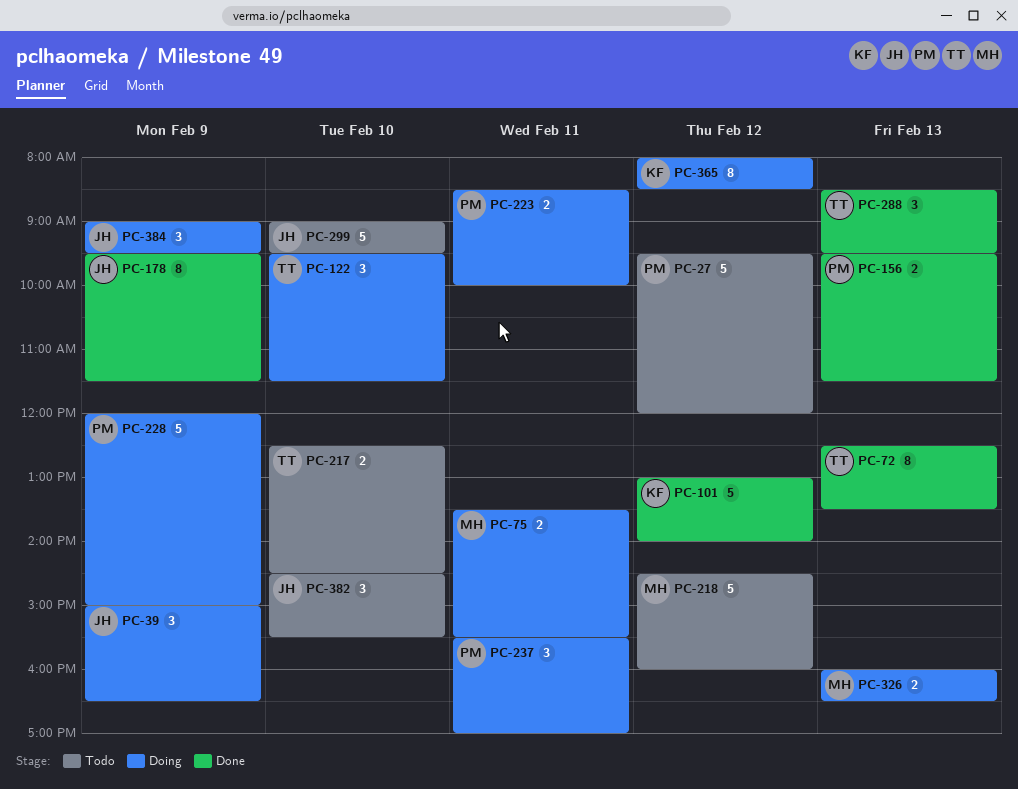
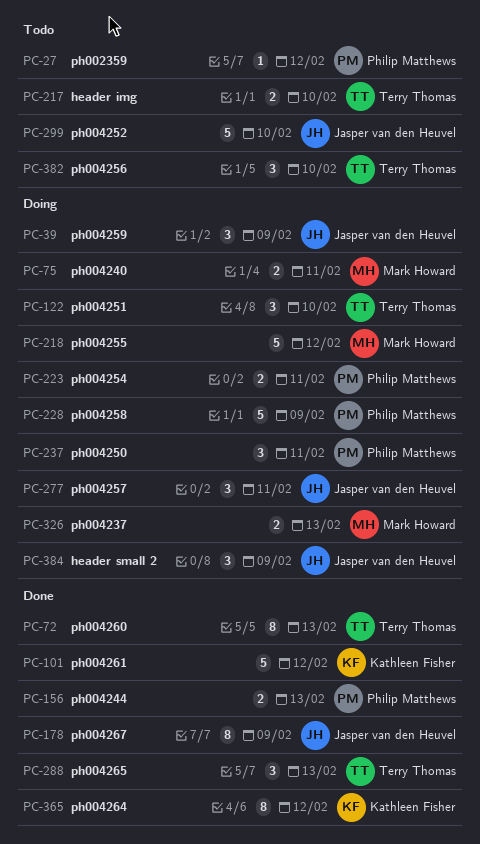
PC-27, estimate: 5 -> 1
PC-218, status: Todo -> Doing
PC-277: none -> present
PC-365, status: Doing -> Done
PC-382, owner: Jasper van den Heuvel -> Terry Thomas

